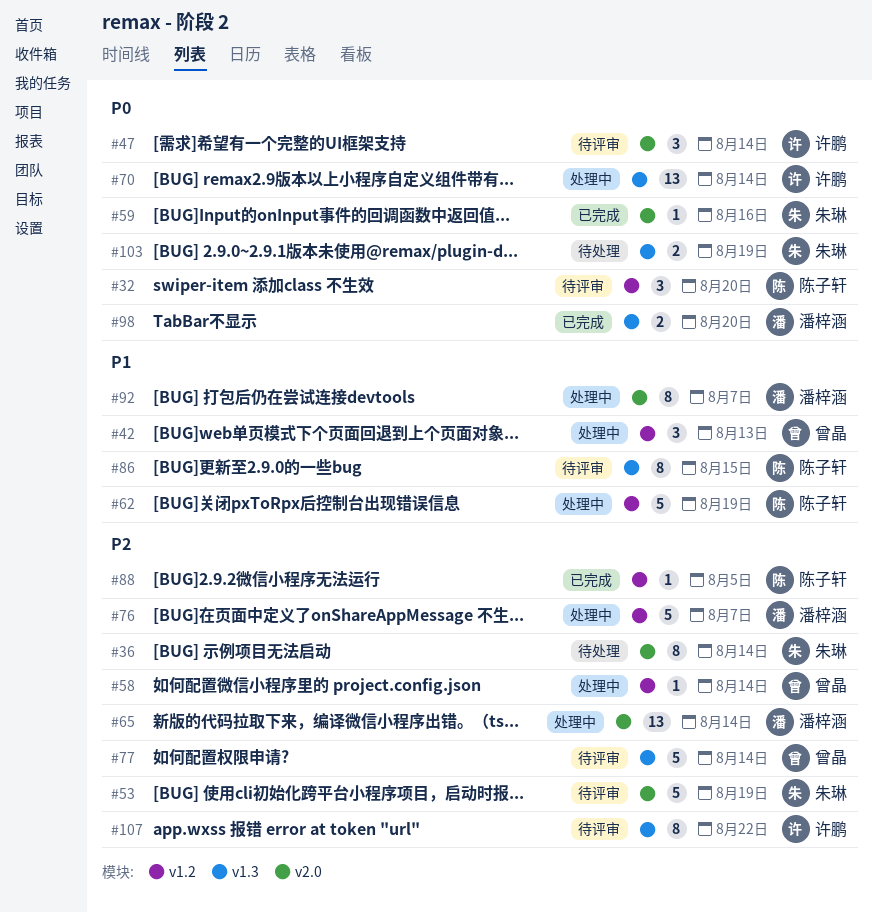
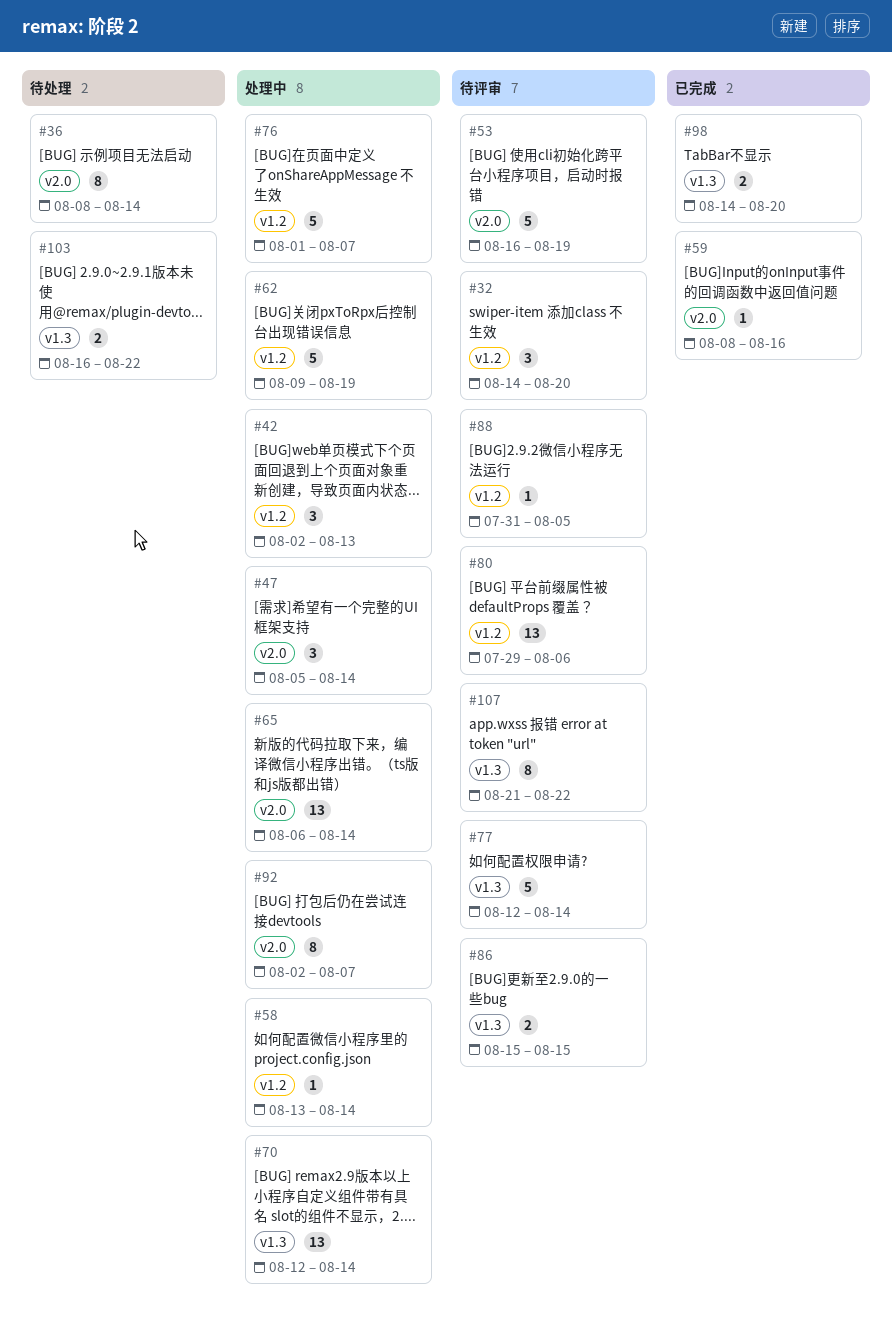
#47, status: 待评审 -> 处理中
#80: none -> present
#86, estimate: 8 -> 2
#88, status: 已完成 -> 待评审
#103, due: Aug 19 -> Aug 22

